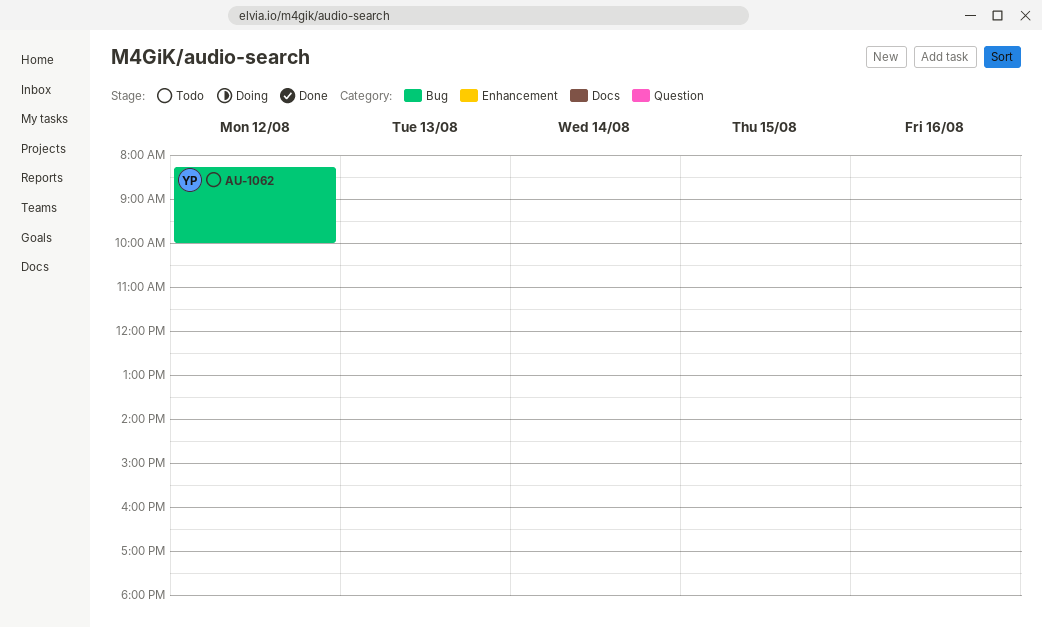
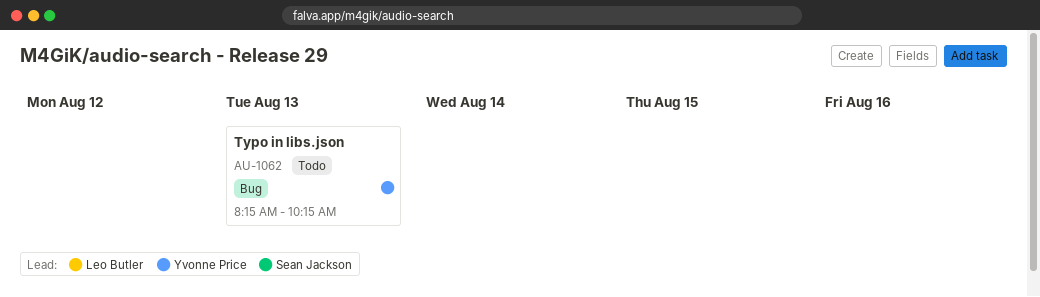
AU-1062, day: Aug 12 -> Aug 13
AU-1062, ends: 10:00 -> 10:15

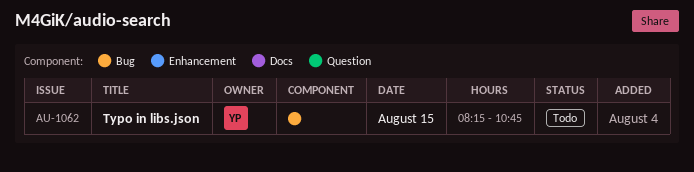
AU-1062, day: Aug 13 -> Aug 15
AU-1062, ends: 10:15 -> 10:45

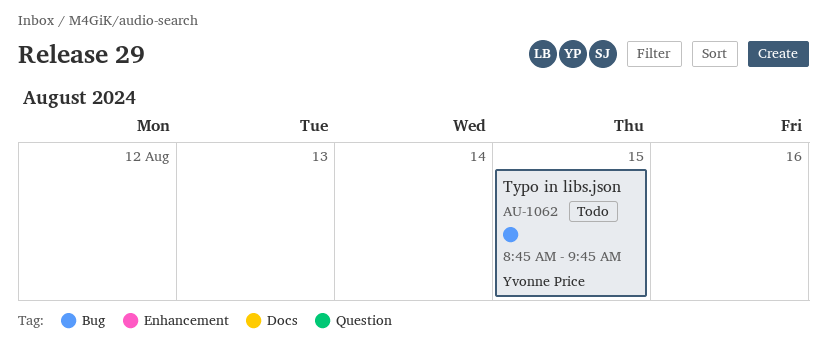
AU-1062, begins: 08:15 -> 08:45
AU-1062, ends: 10:45 -> 09:45

